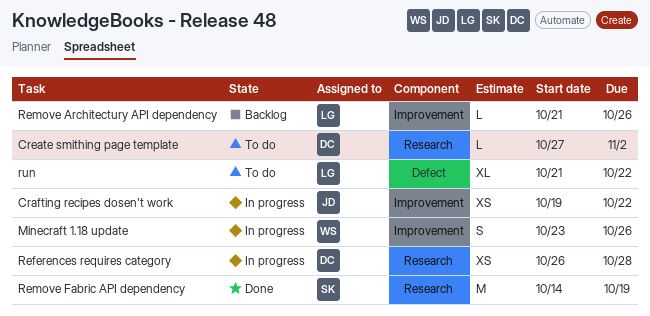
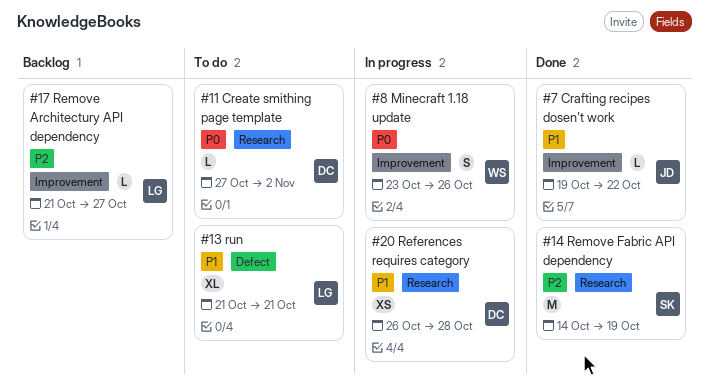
Crafting recipes dosen't work, status: In progress -> Done
Crafting recipes dosen't work, estimate: XS -> L
Remove Architectury API dependency, due: Oct 26 -> Oct 27
run, due: Oct 22 -> Oct 21

